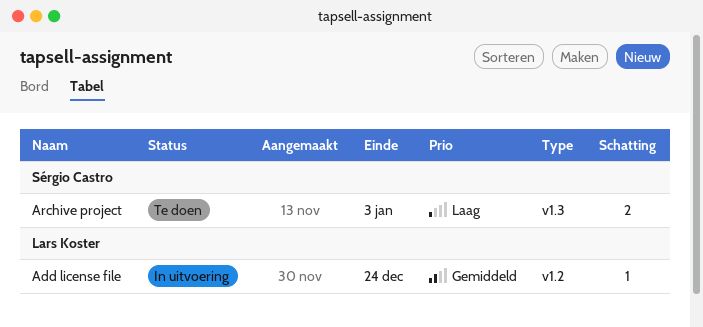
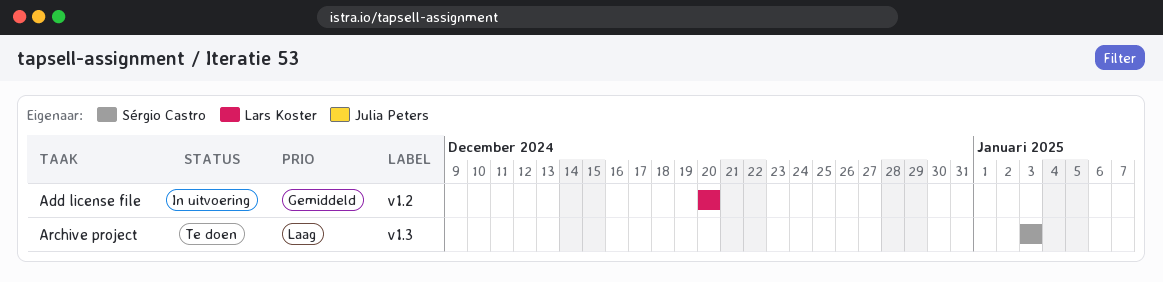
Add license file, due: Dec 24 -> Dec 20

